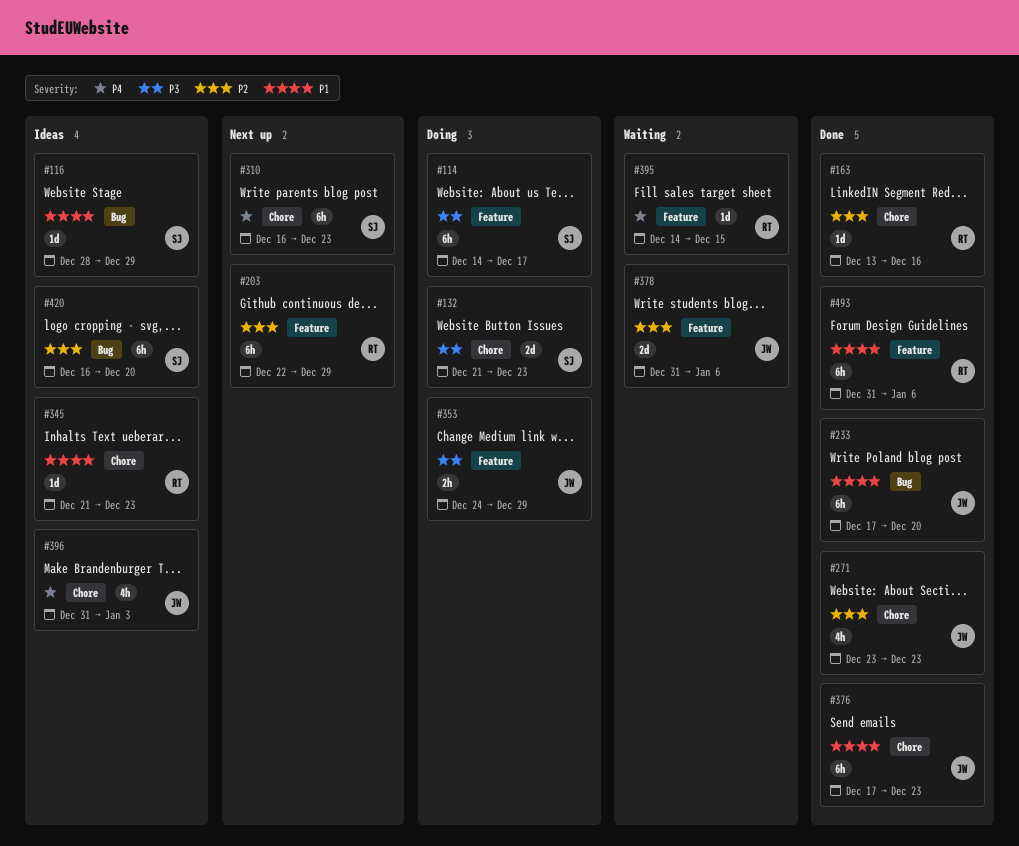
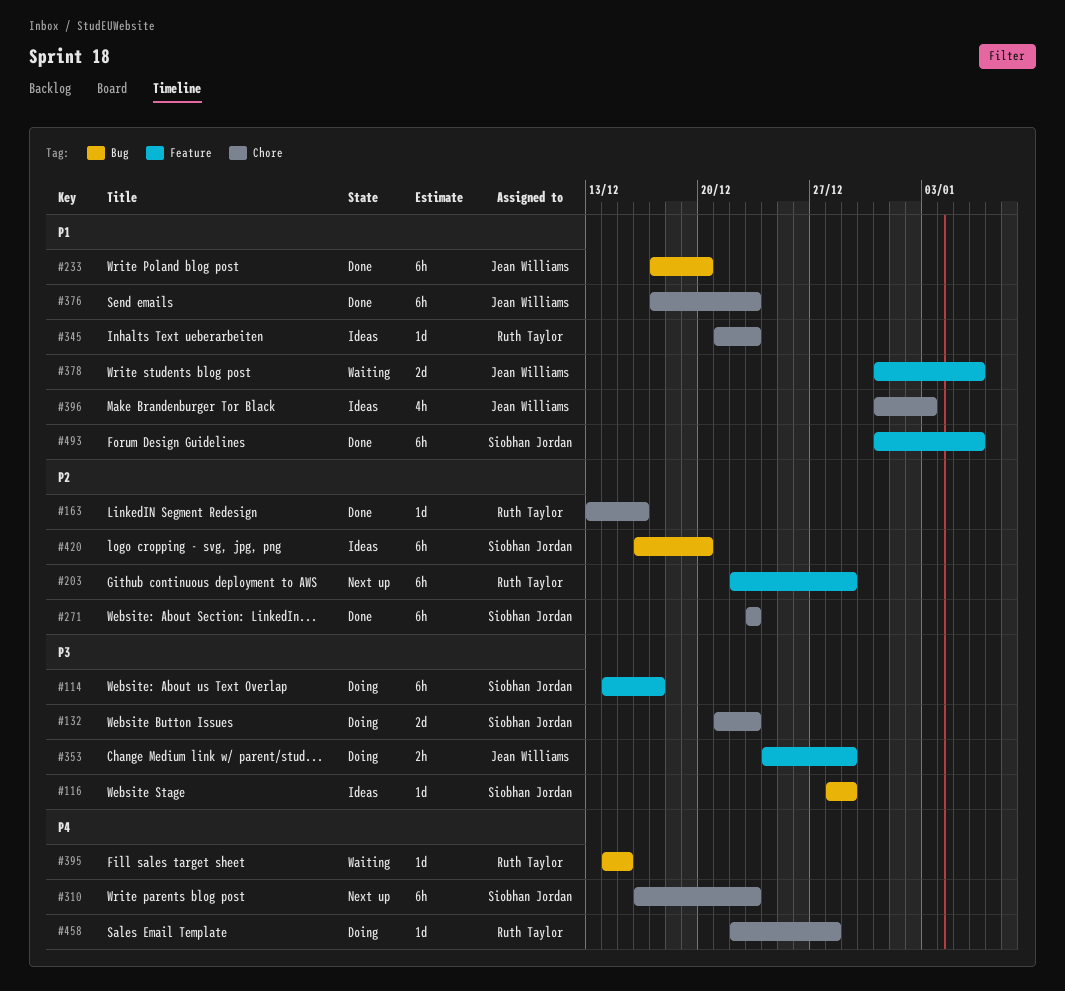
#116, priority: P1 -> P3
#271, owner: Jean Williams -> Siobhan Jordan
#271, estimate: 4h -> 6h
#378, priority: P2 -> P1
#395, label: Feature -> Bug
#396, priority: P4 -> P1
#458: none -> present
#493, owner: Ruth Taylor -> Siobhan Jordan

